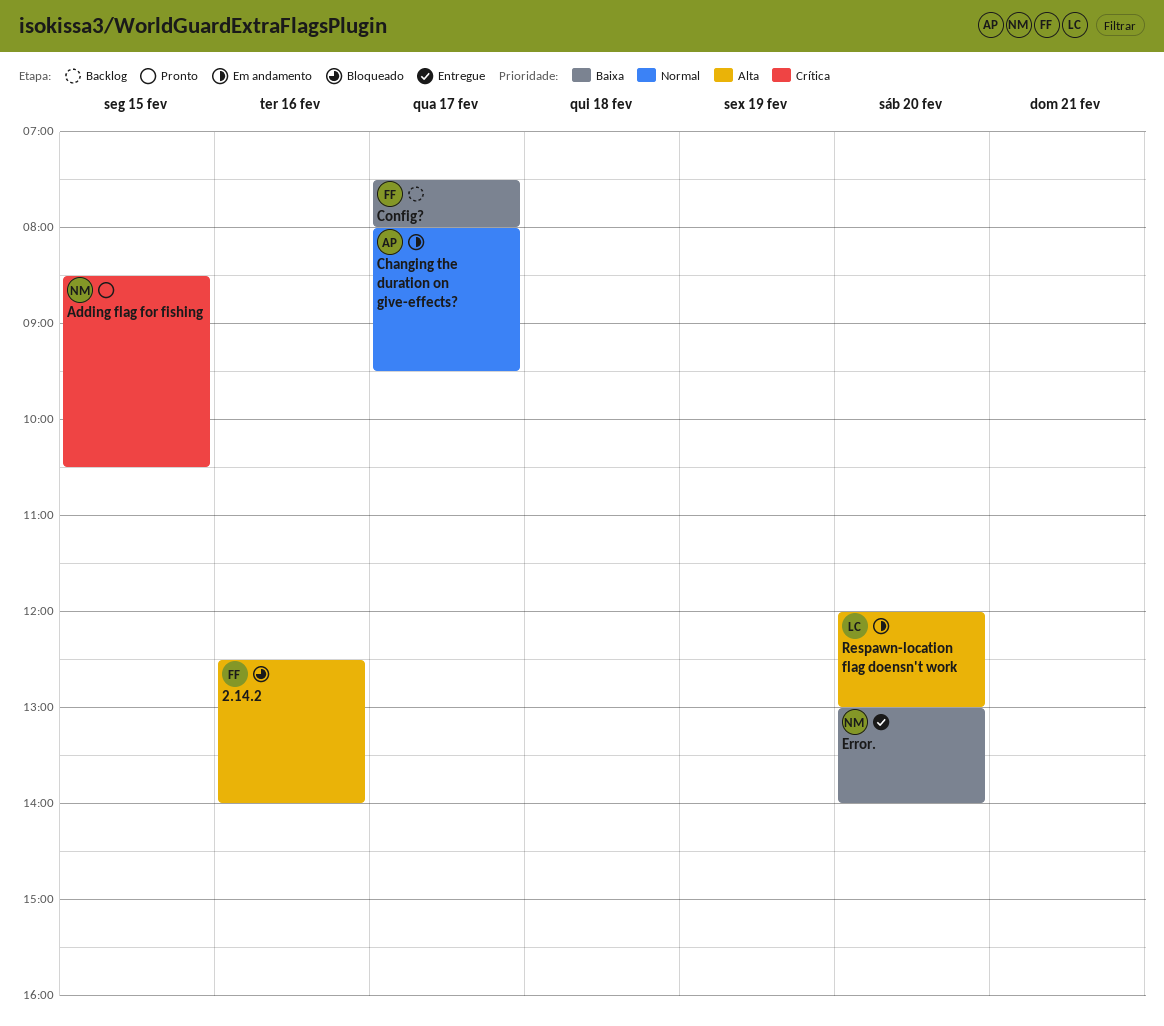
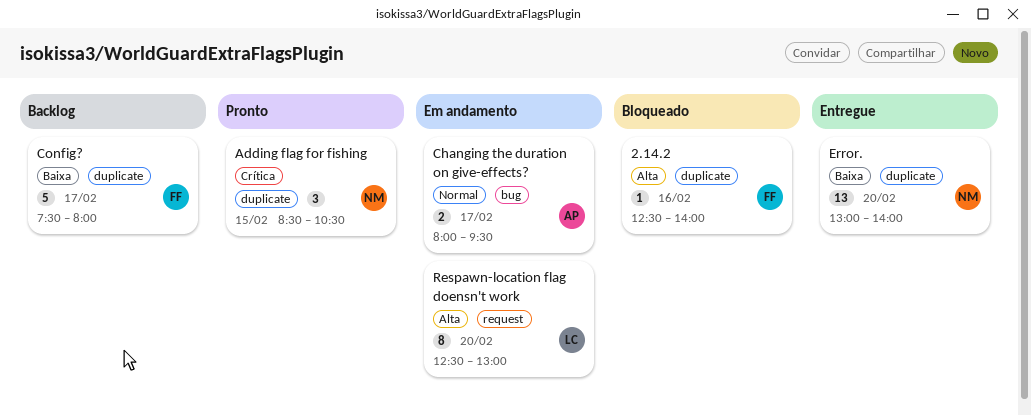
Respawn-location flag doensn't work, begins: 12:00 -> 12:30

